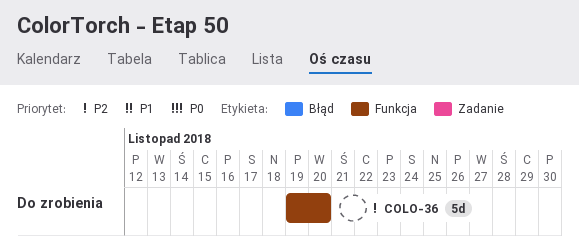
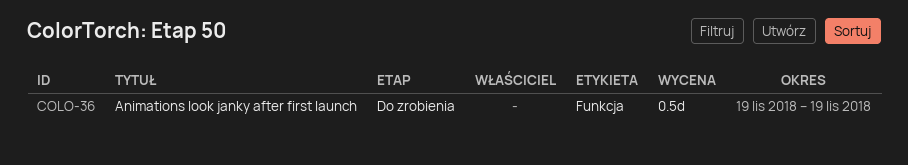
COLO-36, estimate: 5d -> 0.5d
COLO-36, due: Nov 20 -> Nov 19

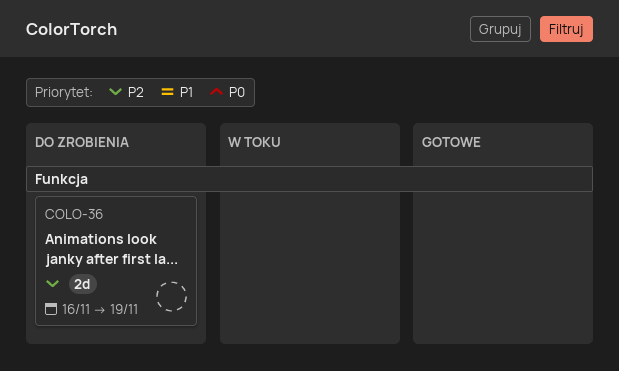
COLO-36, estimate: 0.5d -> 2d
COLO-36, start: Nov 19 -> Nov 16

